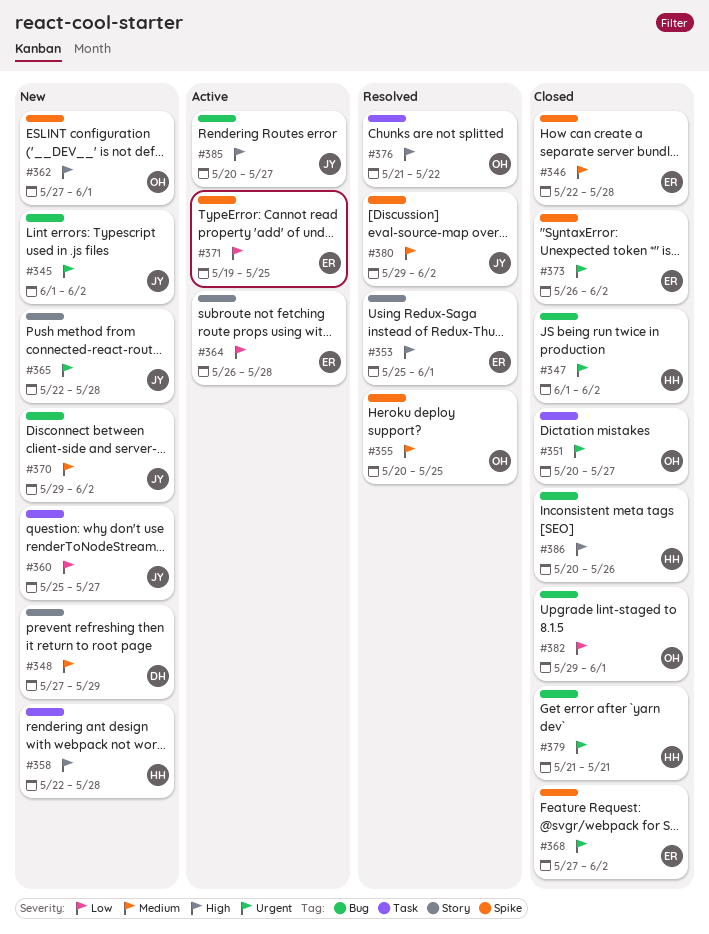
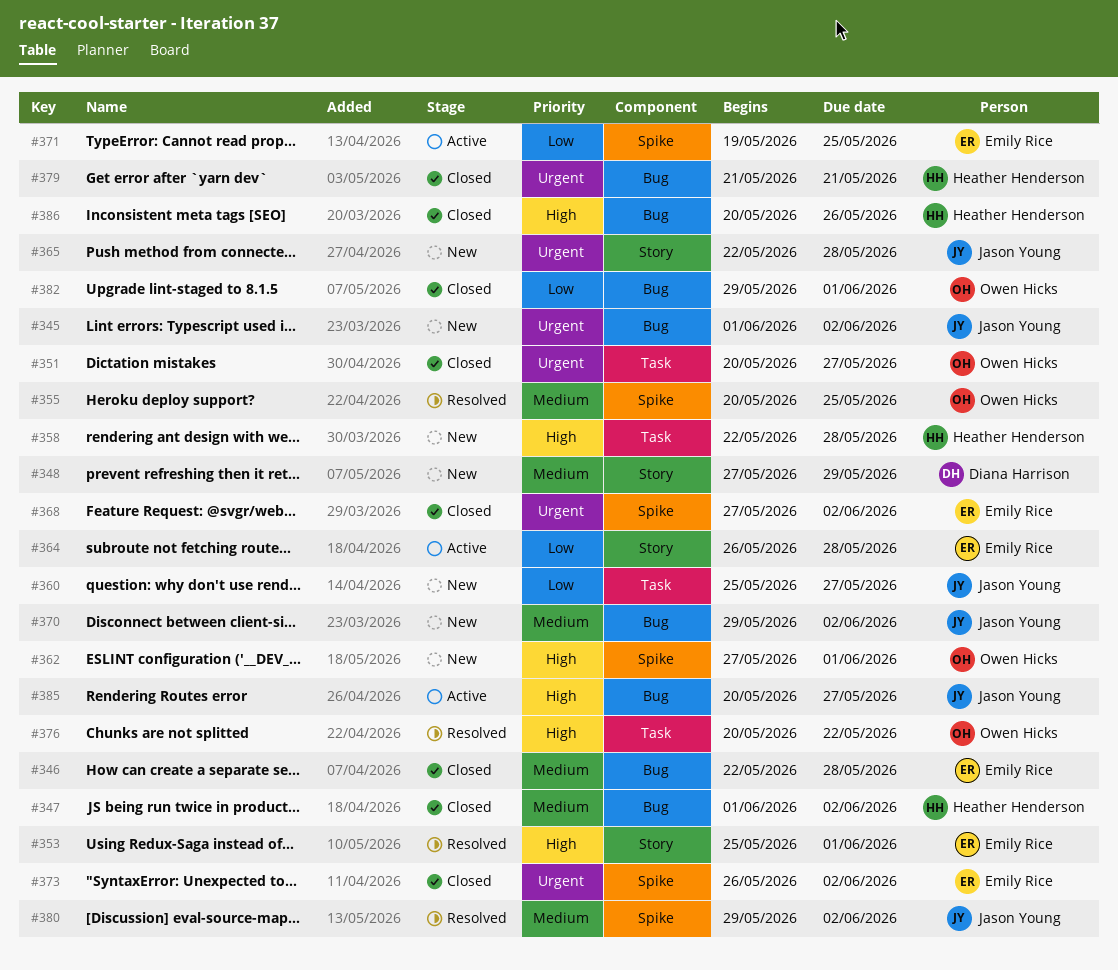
#346, label: Spike -> Bug
#347, priority: Urgent -> Medium
#376, start: May 21 -> May 20

